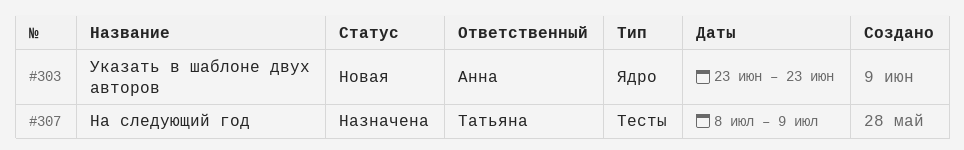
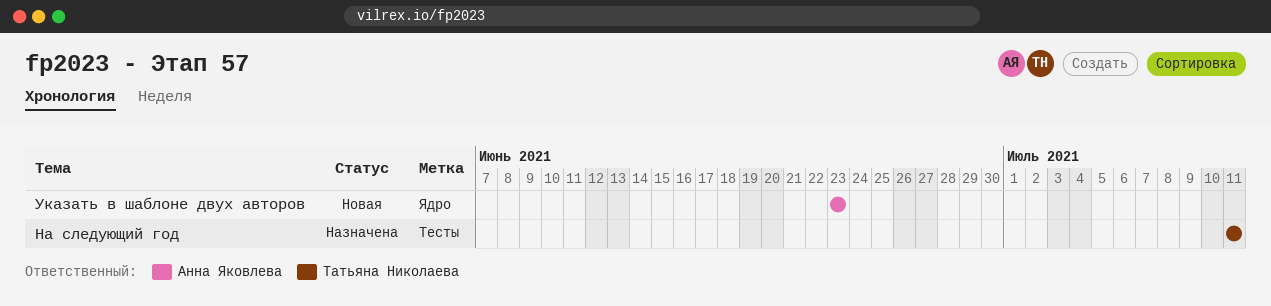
На следующий год, start: Jul 8 -> Jul 11
На следующий год, due: Jul 9 -> Jul 11

